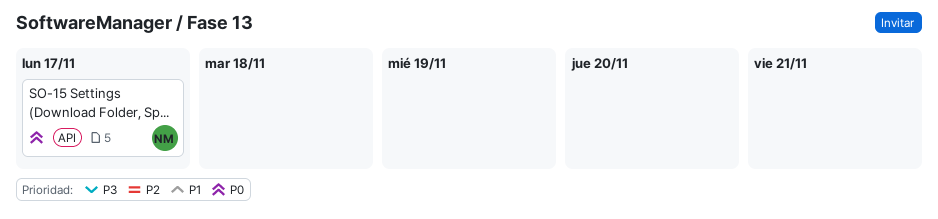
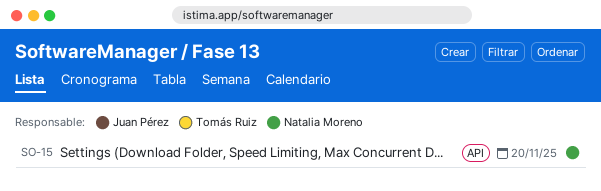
SO-15, due: Nov 17 -> Nov 20

